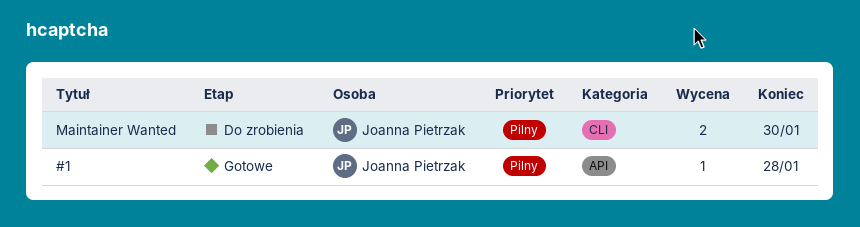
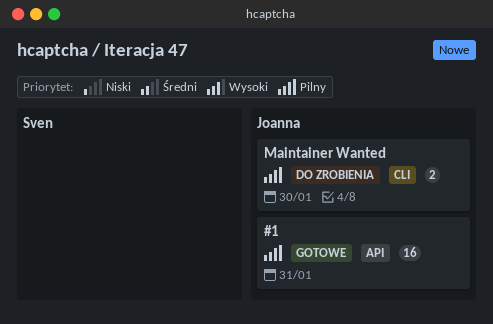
#1, estimate: 1 -> 16
#1, due: Jan 28 -> Jan 31

